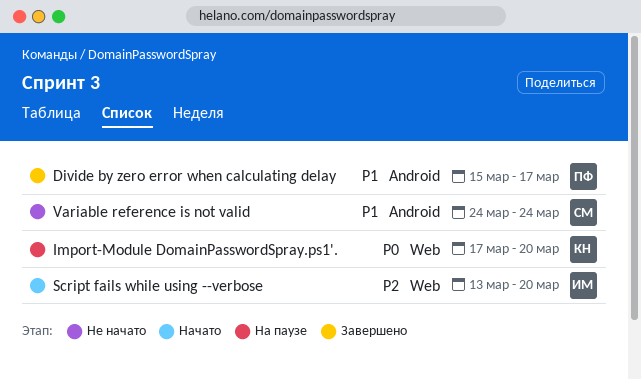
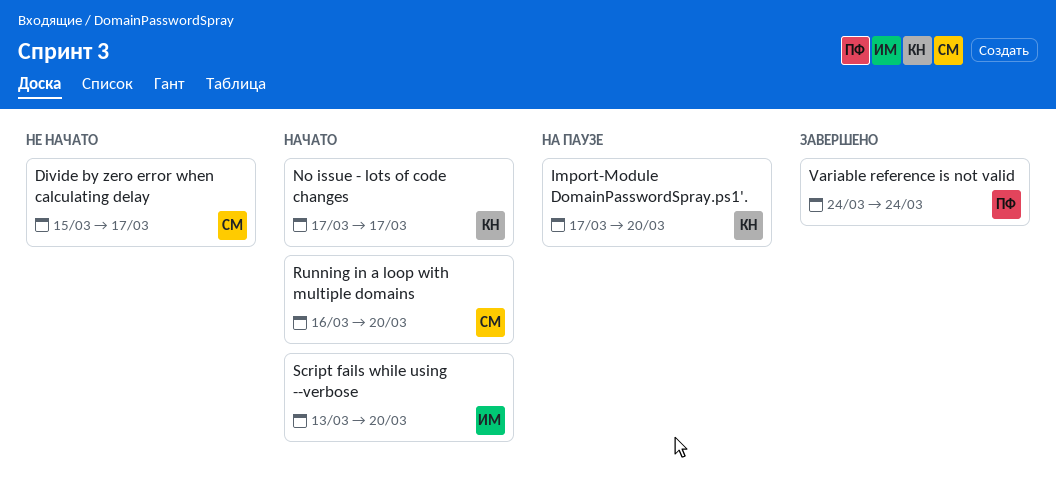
Divide by zero error when calculating delay, status: Завершено -> Не начато
Divide by zero error when calculating delay, owner: ПФ -> СМ
No issue - lots of code changes: none -> present
Running in a loop with multiple domains: none -> present
Variable reference is not valid, status: Не начато -> Завершено
Variable reference is not valid, owner: СМ -> ПФ

